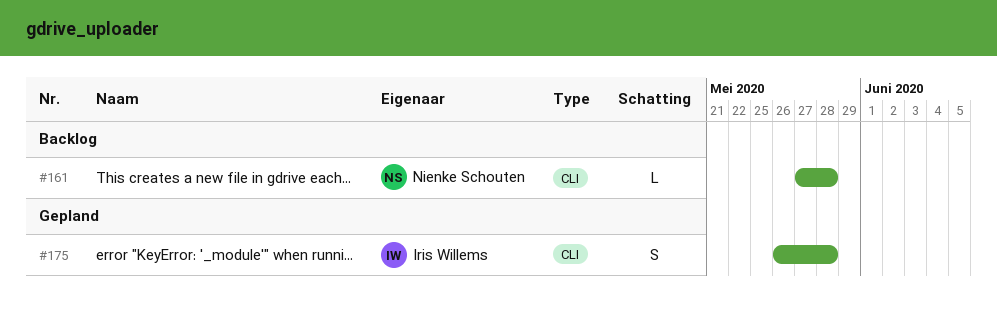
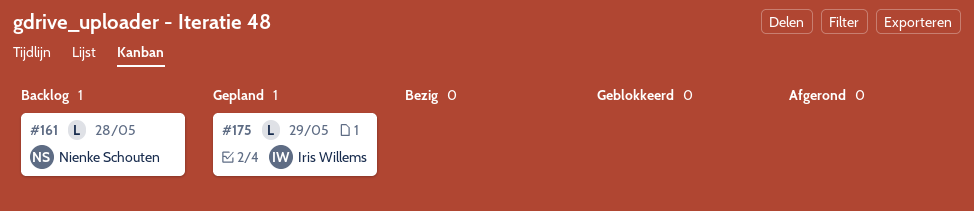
#175, estimate: S -> L
#175, due: May 28 -> May 29

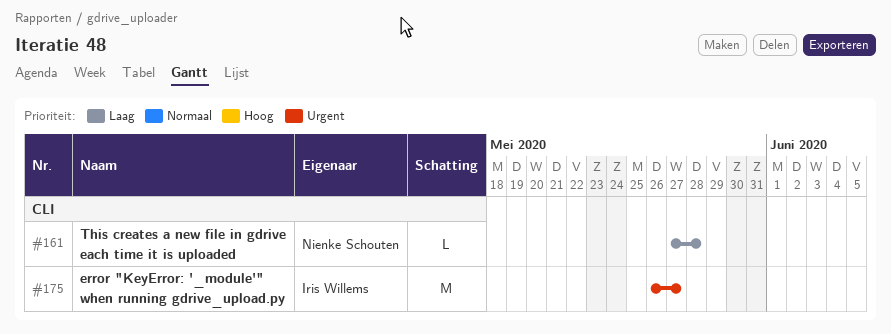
#175, estimate: L -> M
#175, due: May 29 -> May 27

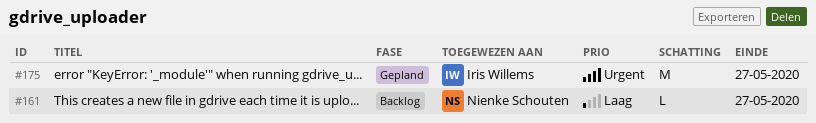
#161, due: May 28 -> May 27

